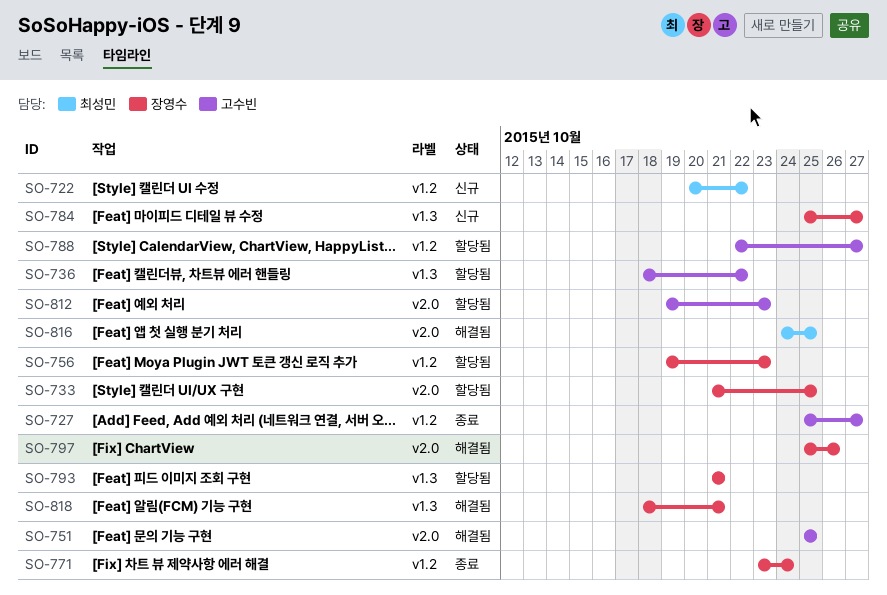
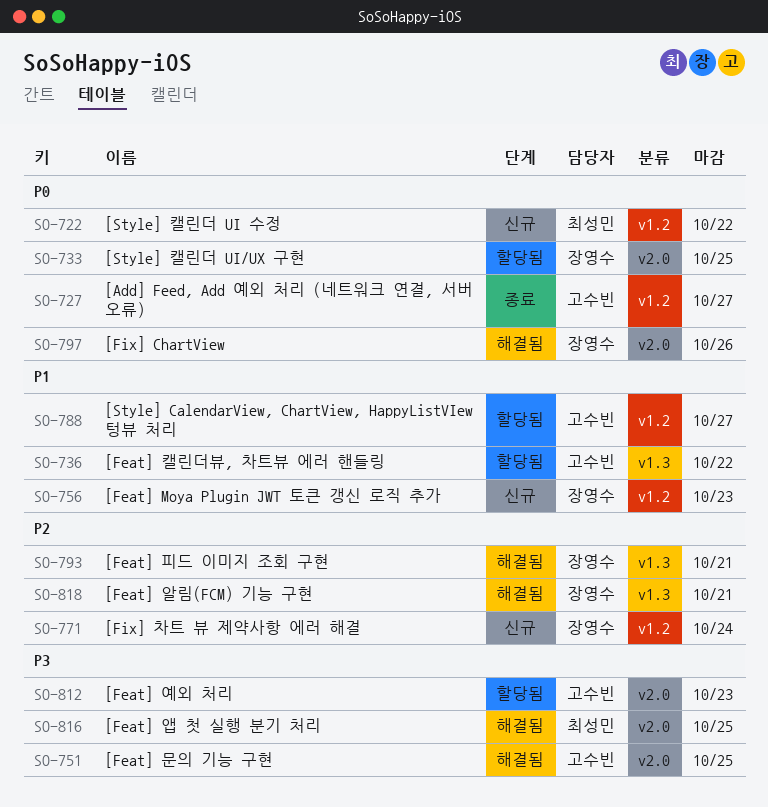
SO-756, status: 할당됨 -> 신규
SO-771, status: 종료 -> 신규
SO-784: present -> none
SO-793, status: 할당됨 -> 해결됨

